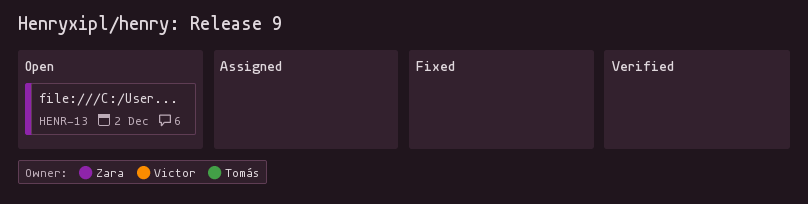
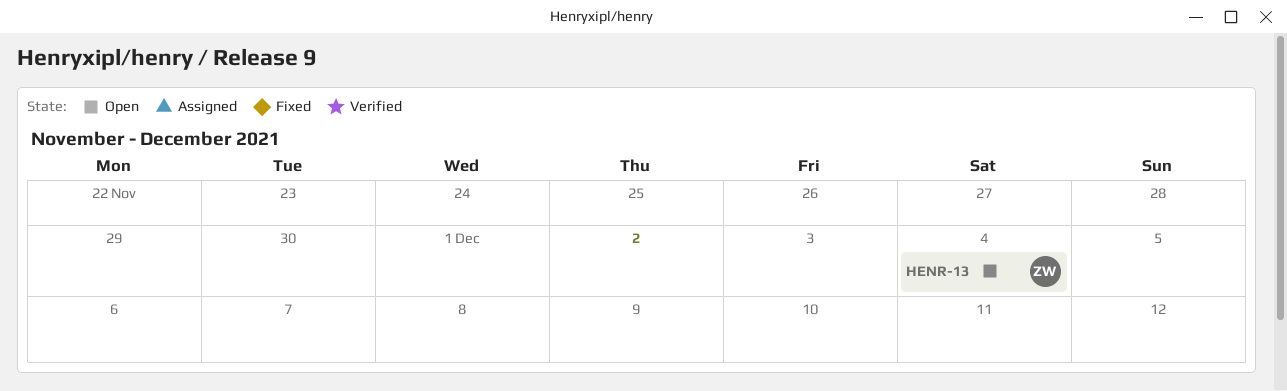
HENR-13, due: Dec 2 -> Dec 4

